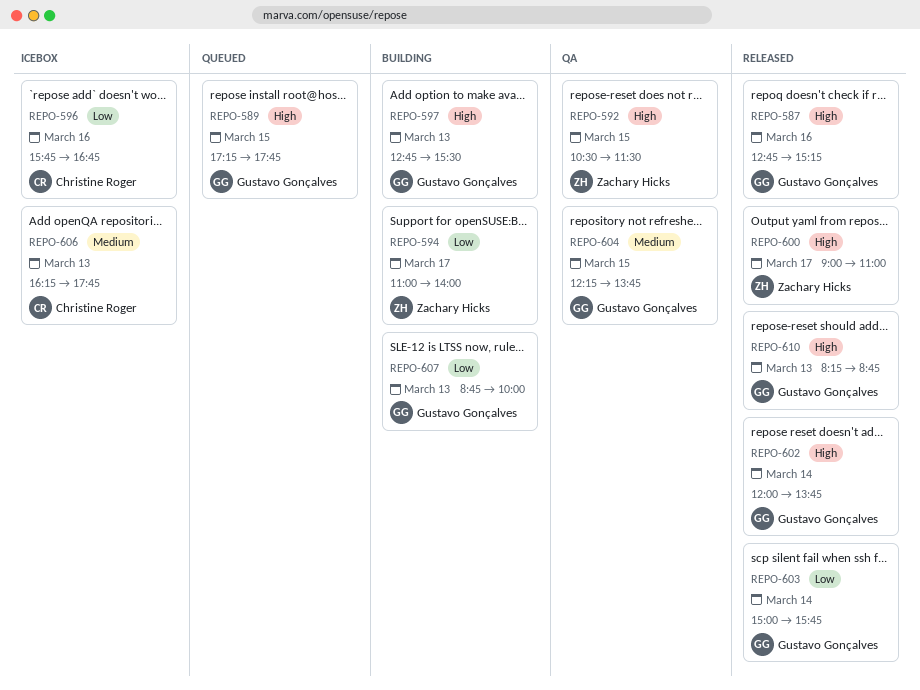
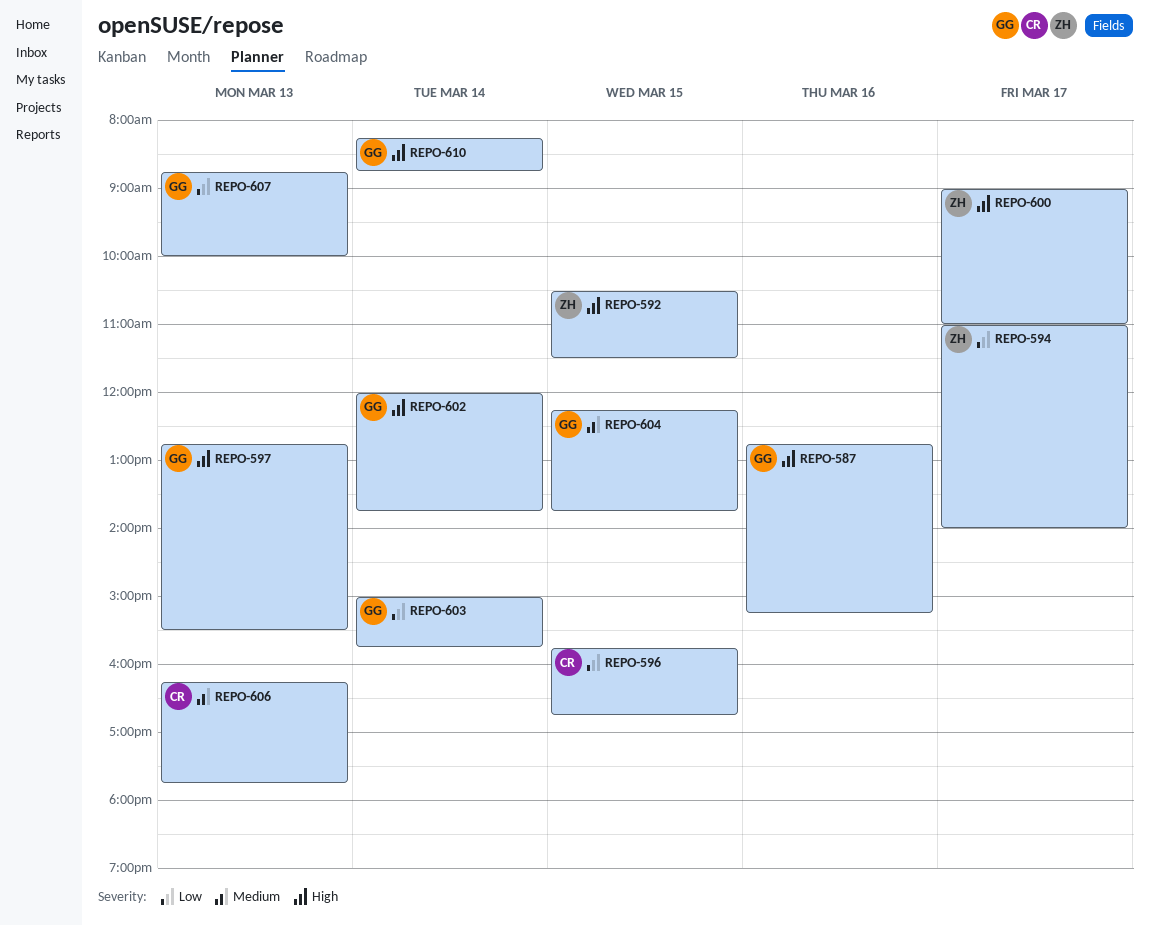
REPO-589: present -> none
REPO-596, day: Mar 16 -> Mar 15
REPO-610, day: Mar 13 -> Mar 14

